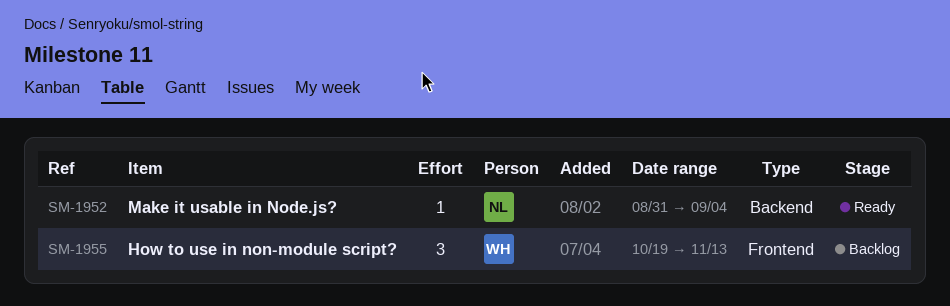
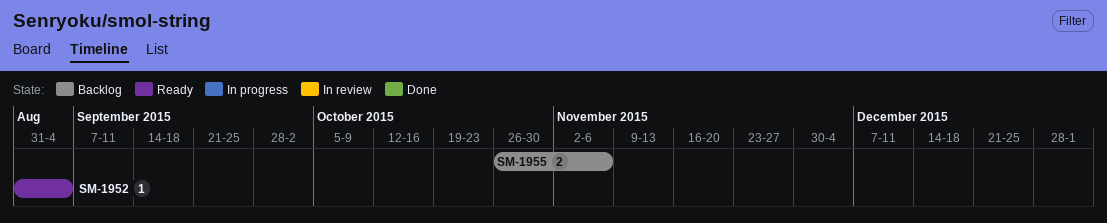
SM-1955, estimate: 3 -> 2
SM-1955, start: Oct 19 -> Oct 26
SM-1955, due: Nov 13 -> Nov 6

